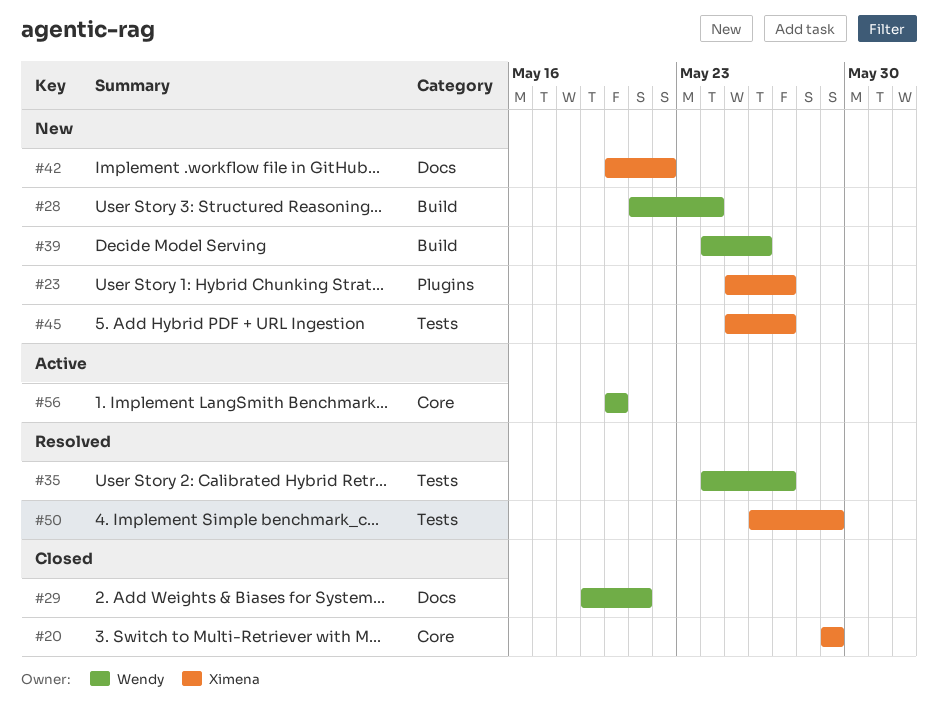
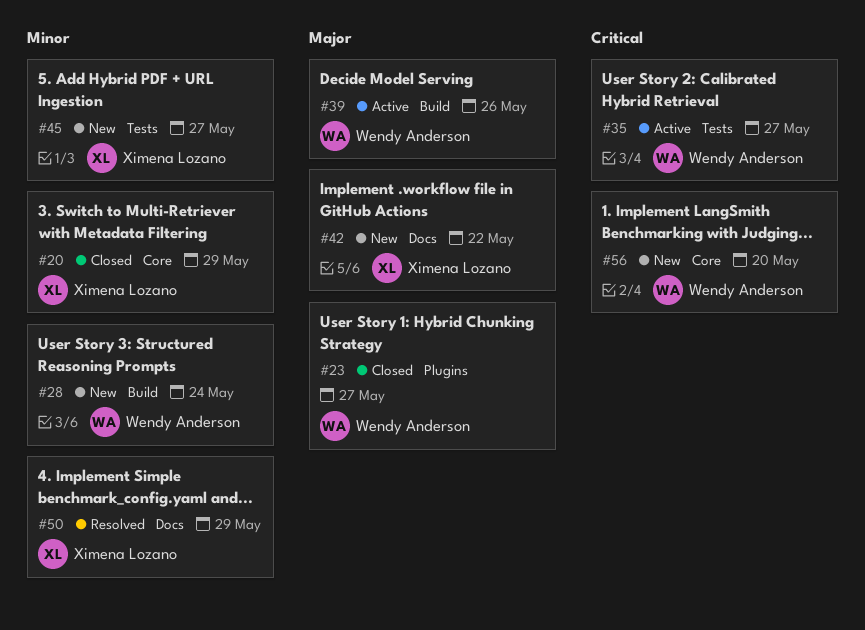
#23, status: New -> Closed
#23, owner: Ximena Lozano -> Wendy Anderson
#29: present -> none
#35, status: Resolved -> Active
#39, status: New -> Active
#50, label: Tests -> Docs
#56, status: Active -> New

